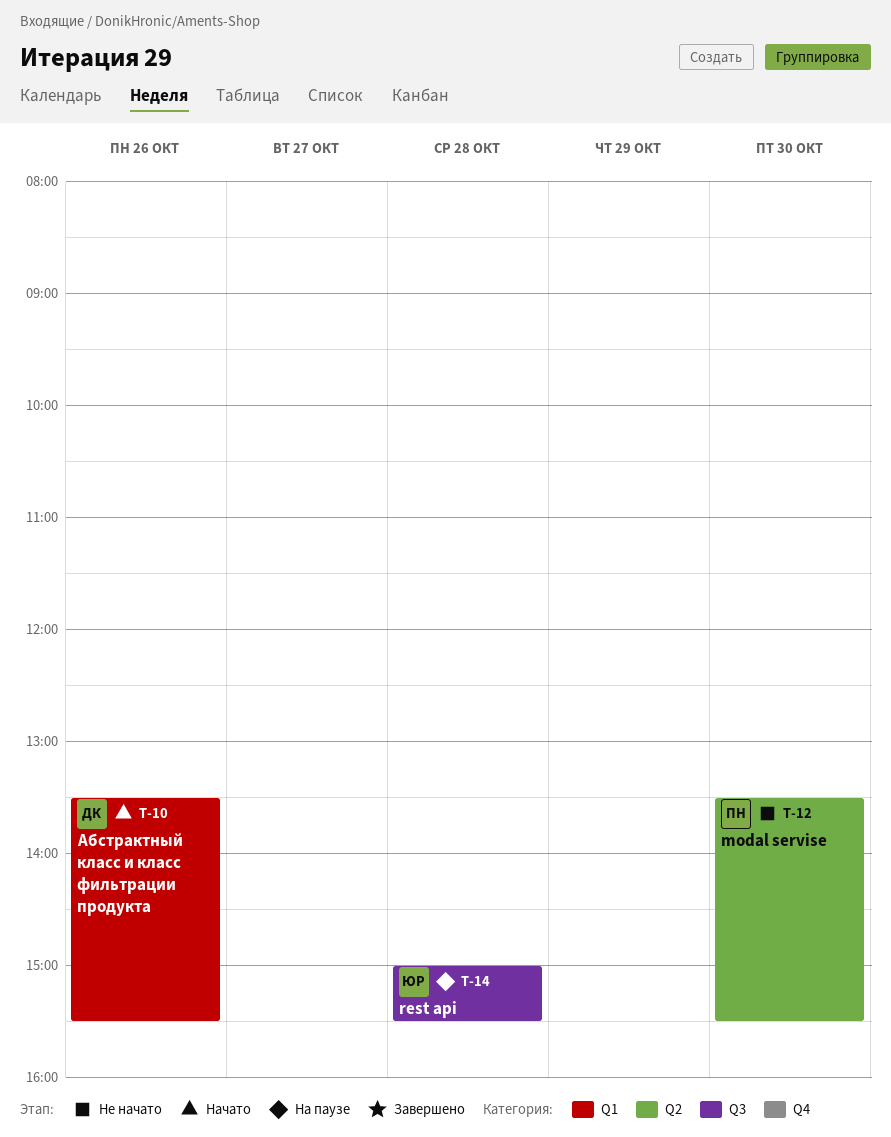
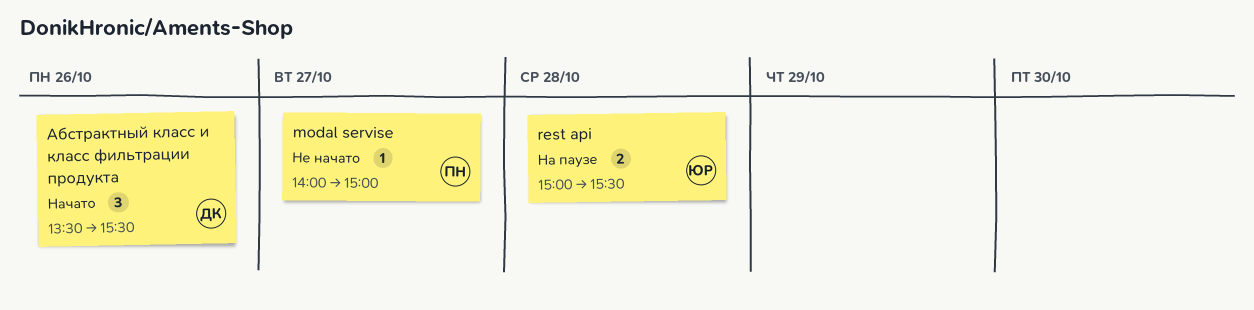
modal servise, day: Oct 30 -> Oct 27
modal servise, begins: 13:30 -> 14:00
modal servise, ends: 15:30 -> 15:00

